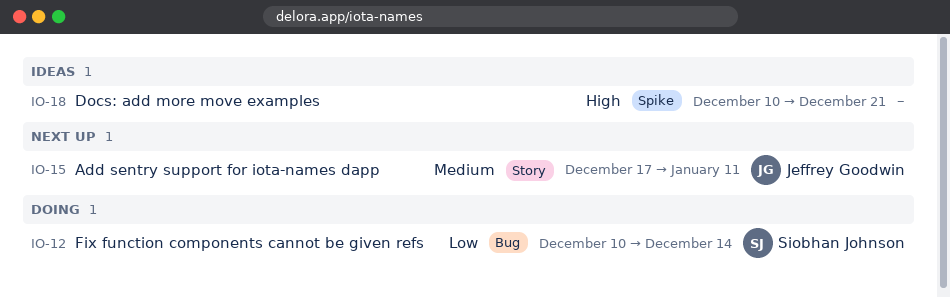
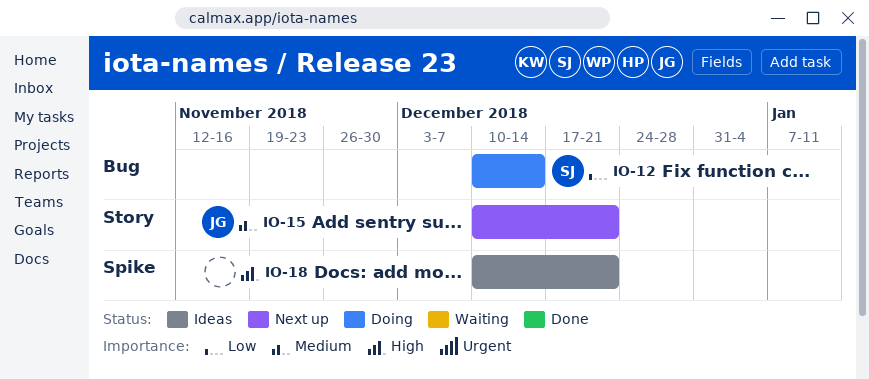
IO-15, start: Dec 17 -> Dec 10
IO-15, due: Jan 11 -> Dec 21

